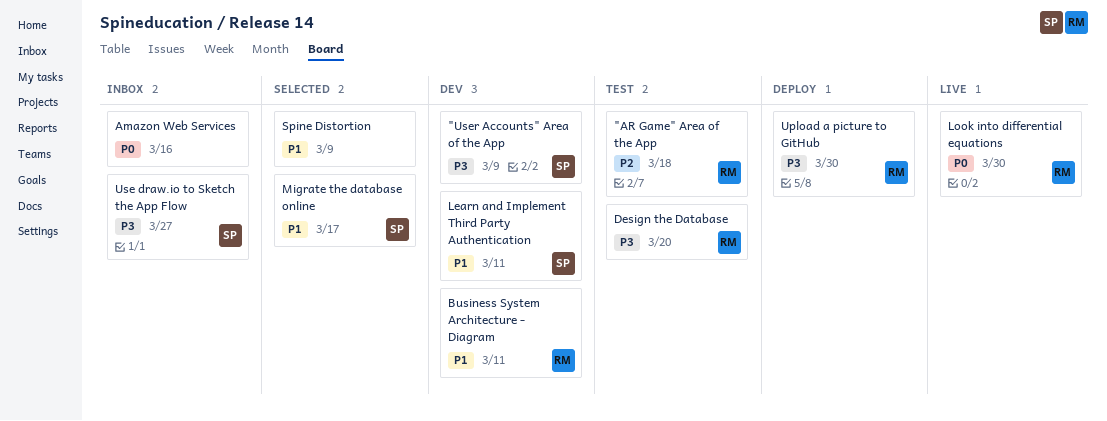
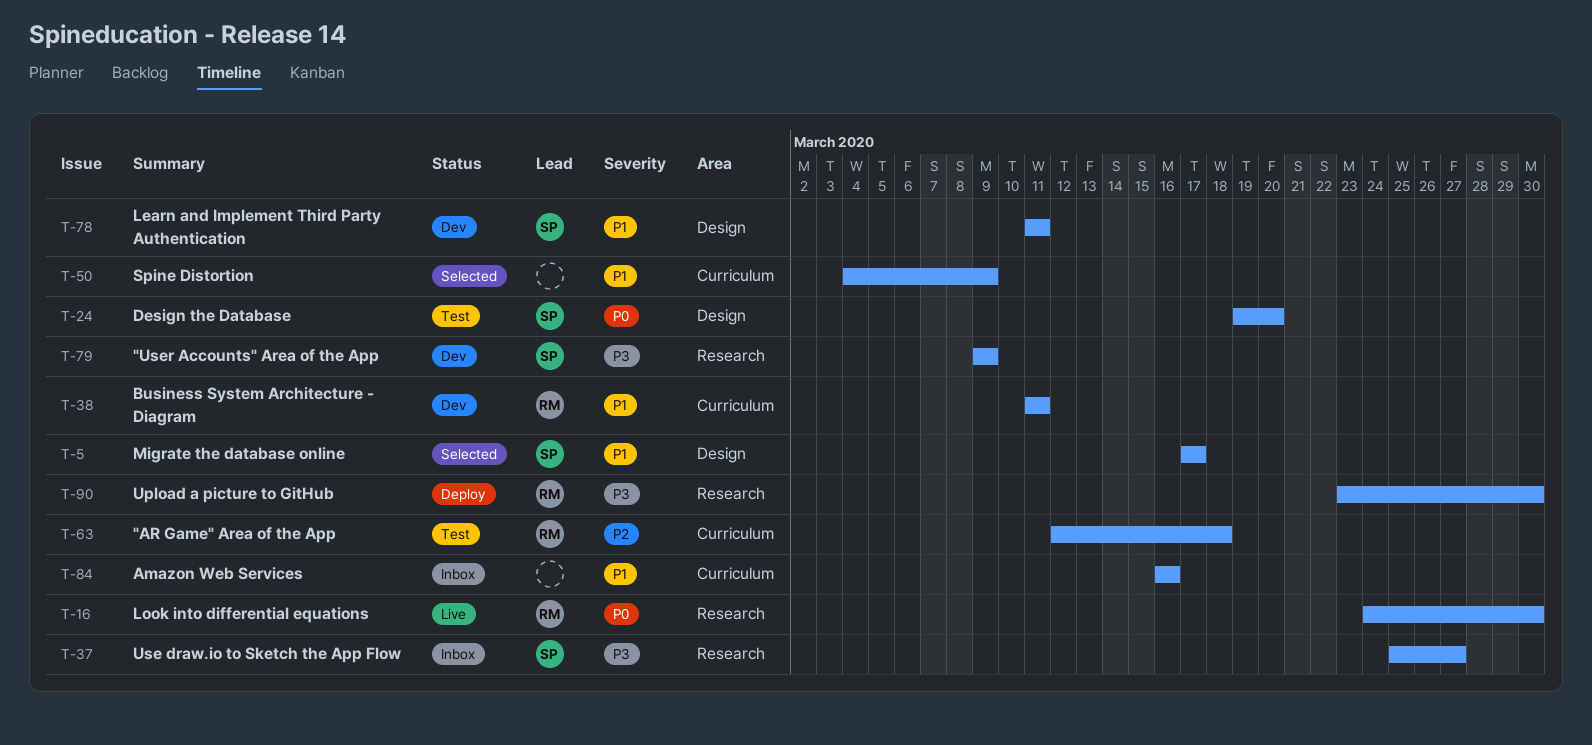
Amazon Web Services, priority: P0 -> P1
Design the Database, owner: RM -> SP
Design the Database, priority: P3 -> P0

